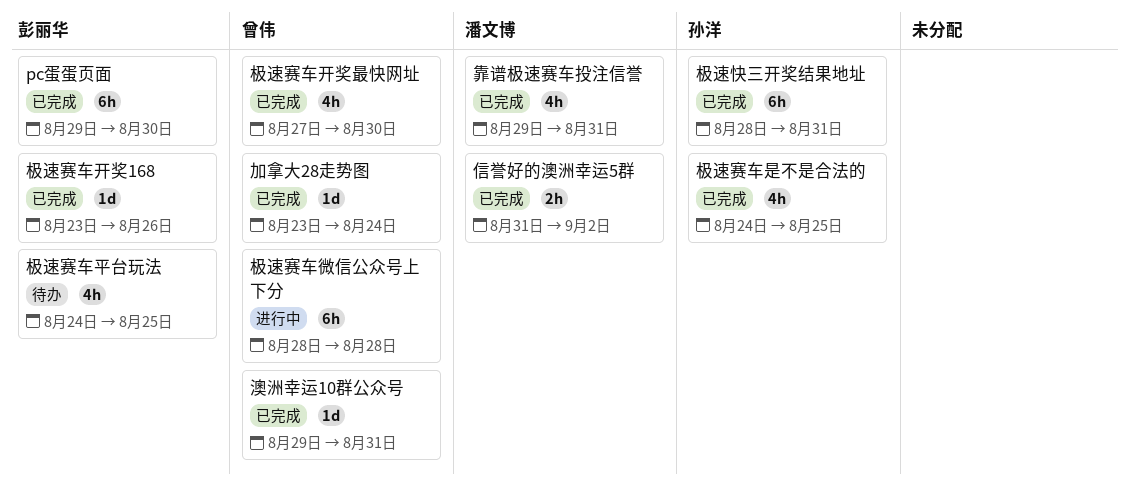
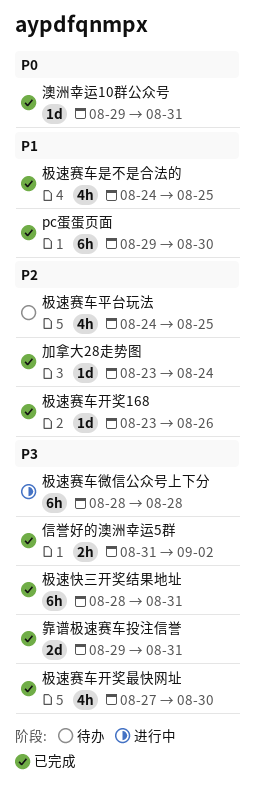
靠谱极速赛车投注信誉, estimate: 4h -> 2d

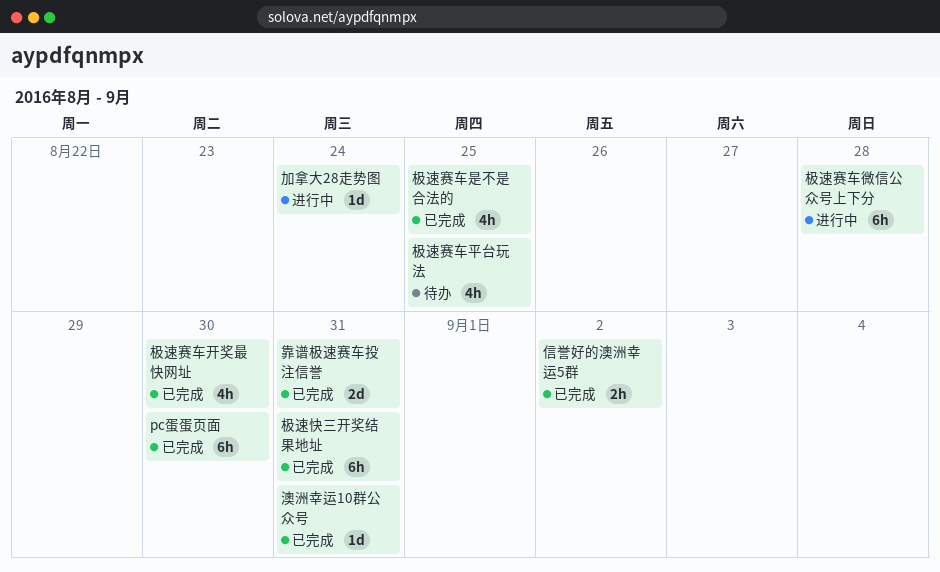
加拿大28走势图, status: 已完成 -> 进行中
极速赛车开奖168: present -> none

